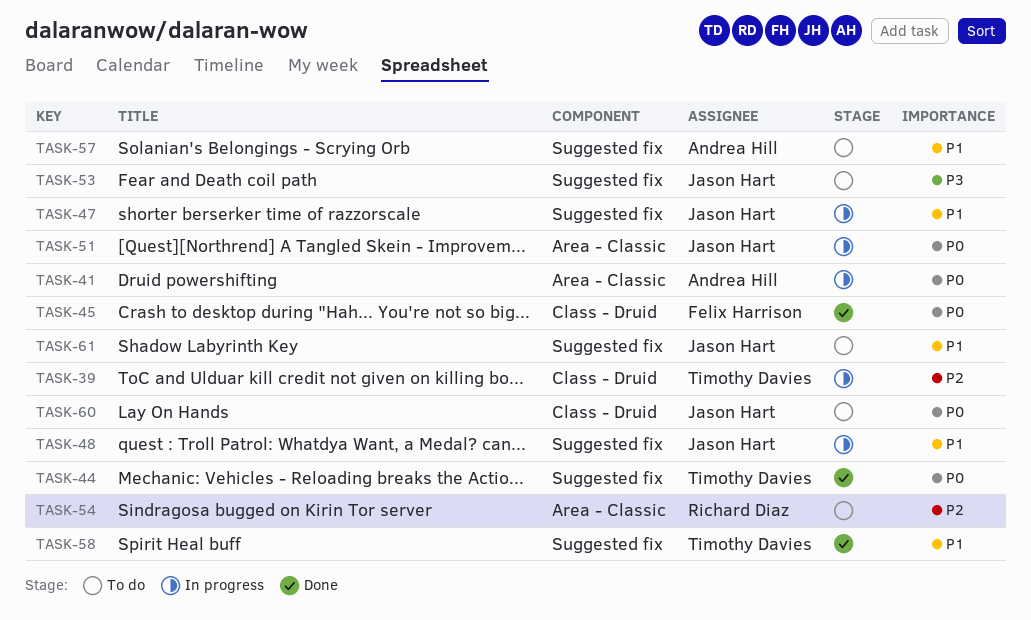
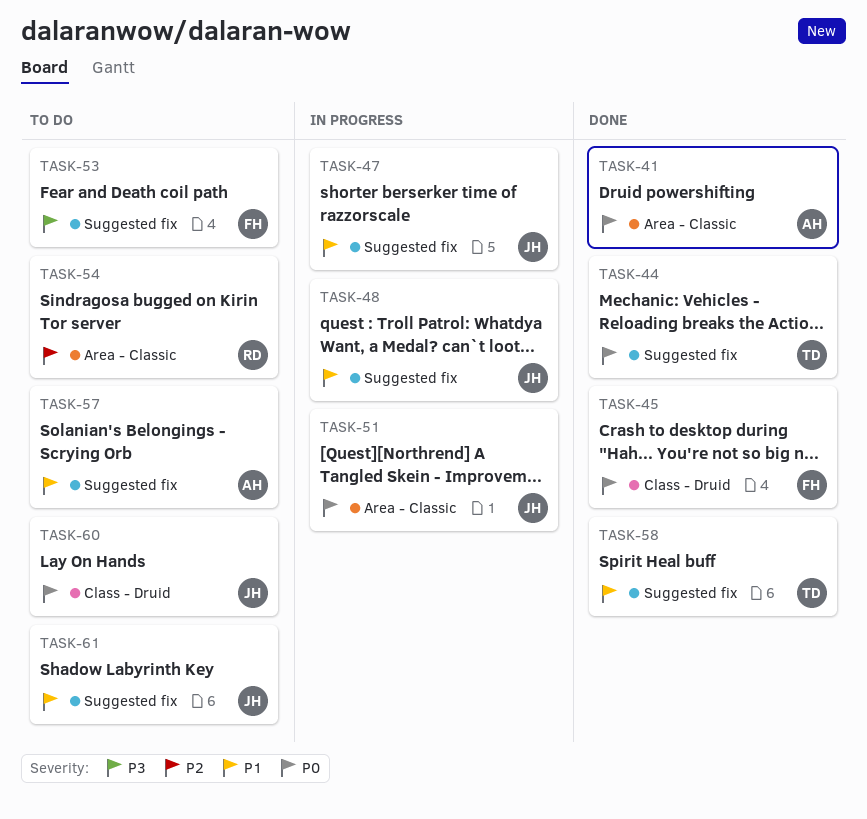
TASK-39: present -> none
TASK-41, status: In progress -> Done
TASK-53, owner: Jason Hart -> Felix Harrison

